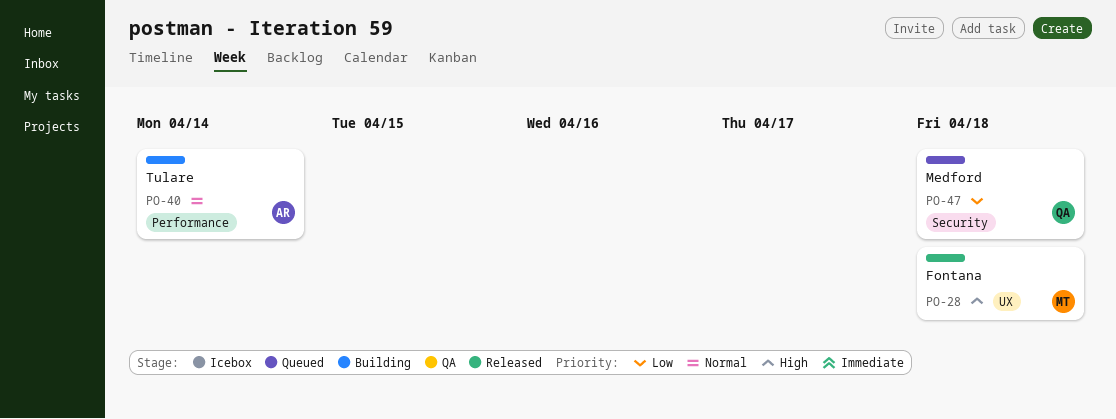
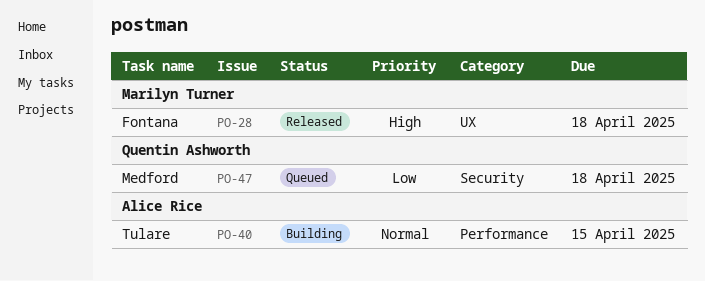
PO-40, due: Apr 14 -> Apr 15

